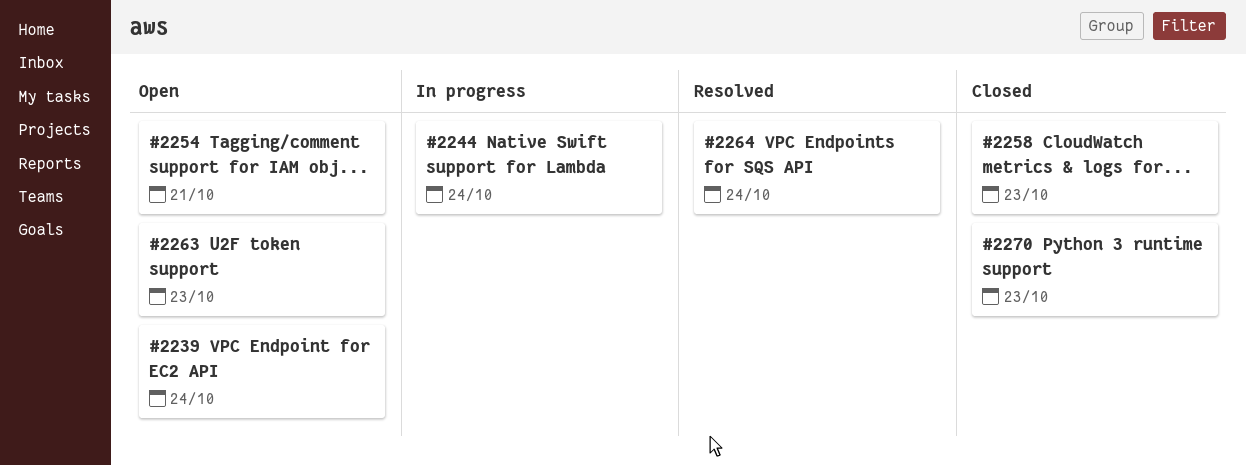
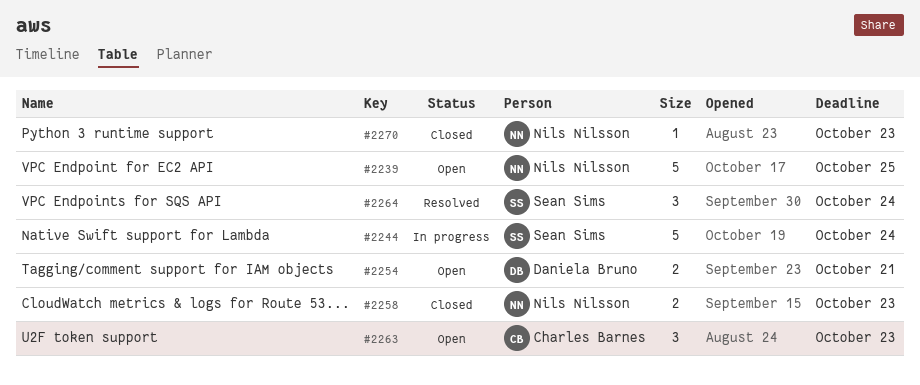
#2239, due: Oct 24 -> Oct 25

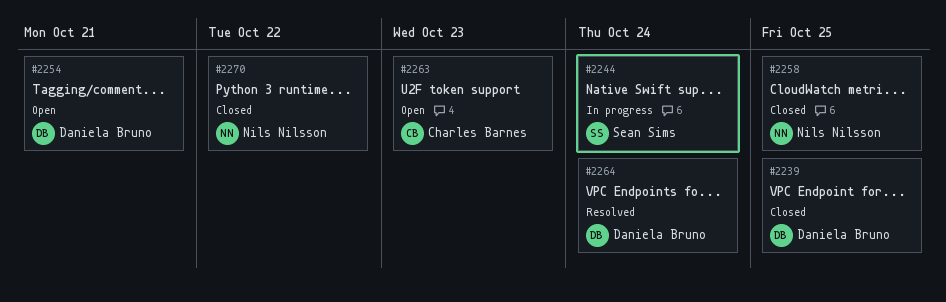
#2239, status: Open -> Closed
#2239, owner: Nils Nilsson -> Daniela Bruno
#2258, due: Oct 23 -> Oct 25
#2264, owner: Sean Sims -> Daniela Bruno
#2270, due: Oct 23 -> Oct 22

